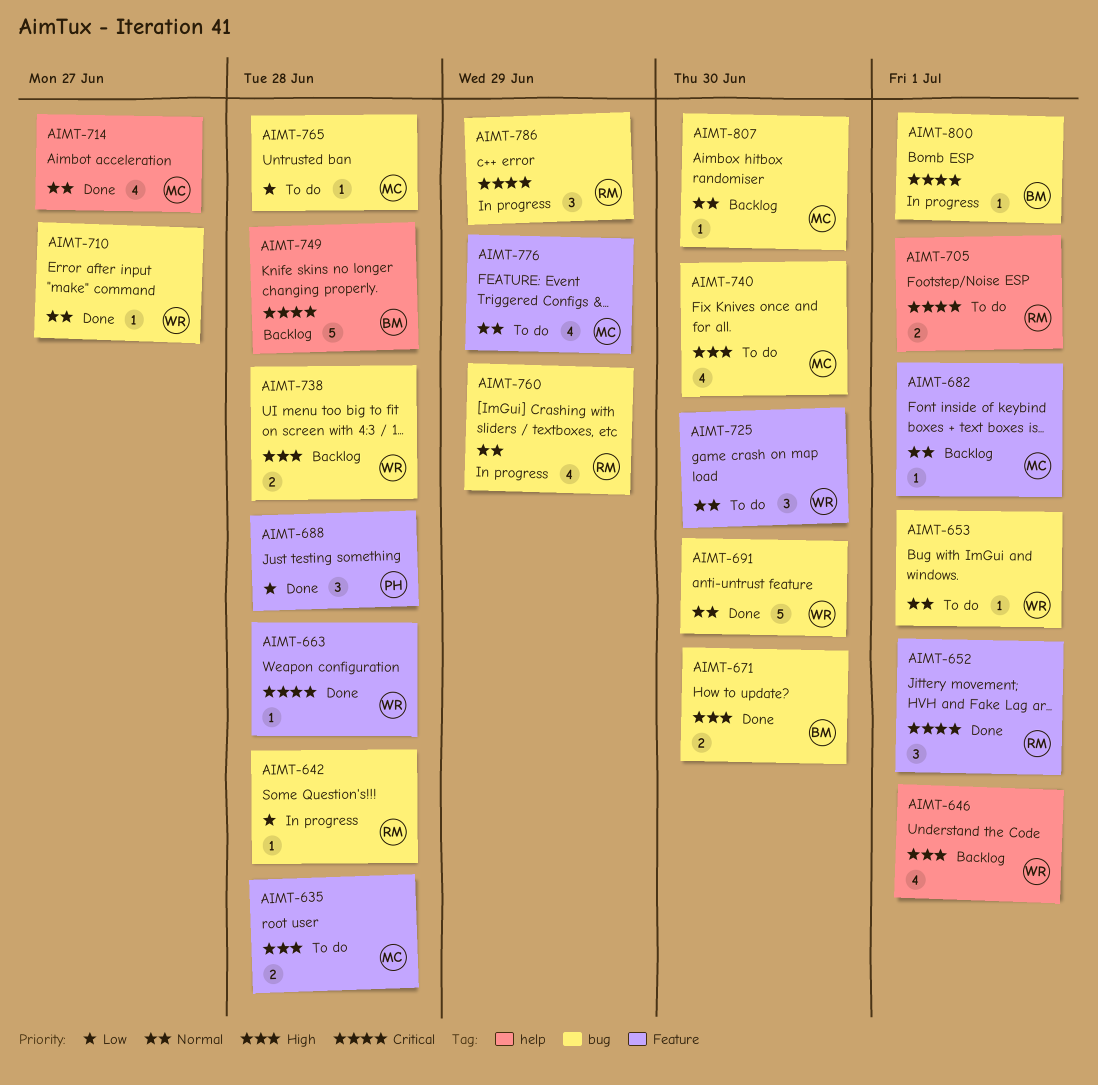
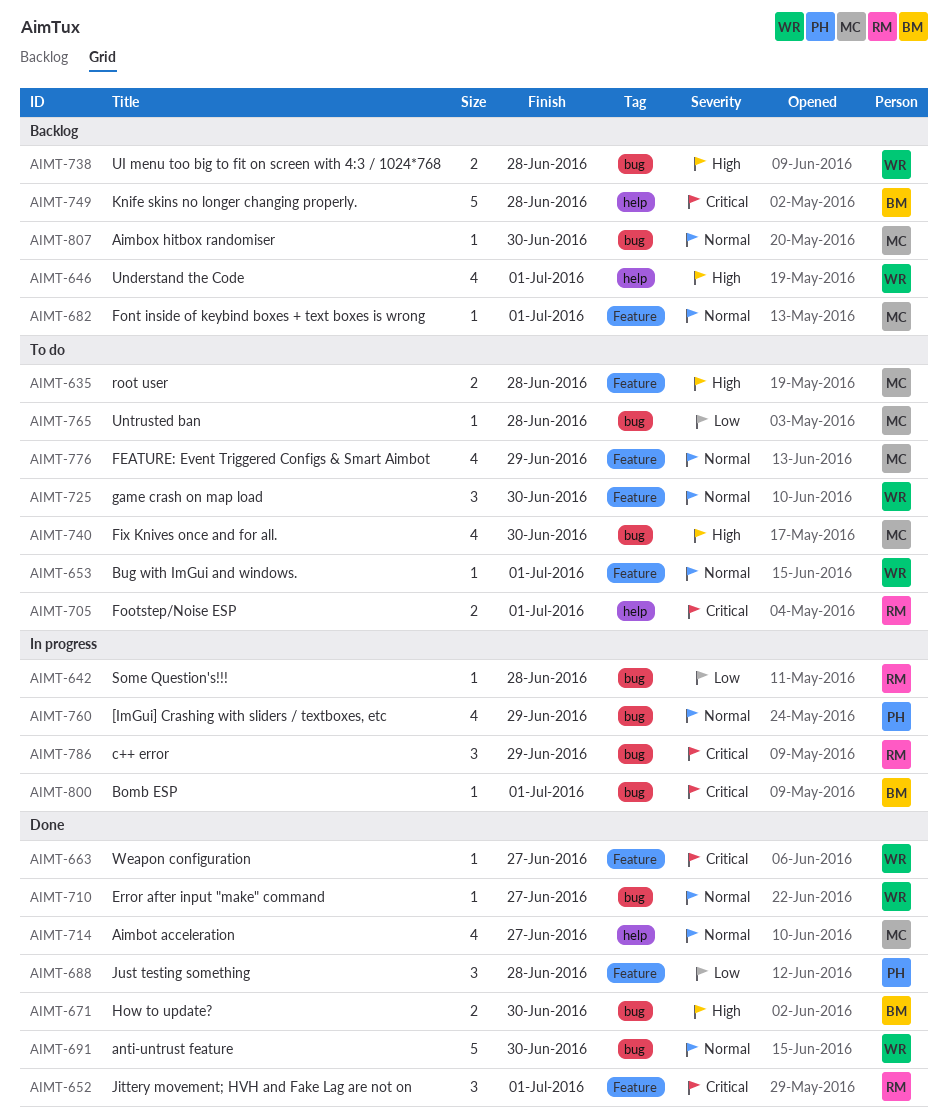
AIMT-653, label: bug -> Feature
AIMT-663, due: Jun 28 -> Jun 27
AIMT-760, owner: RM -> PH

